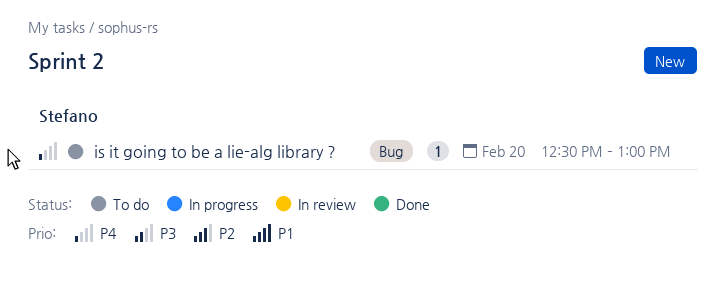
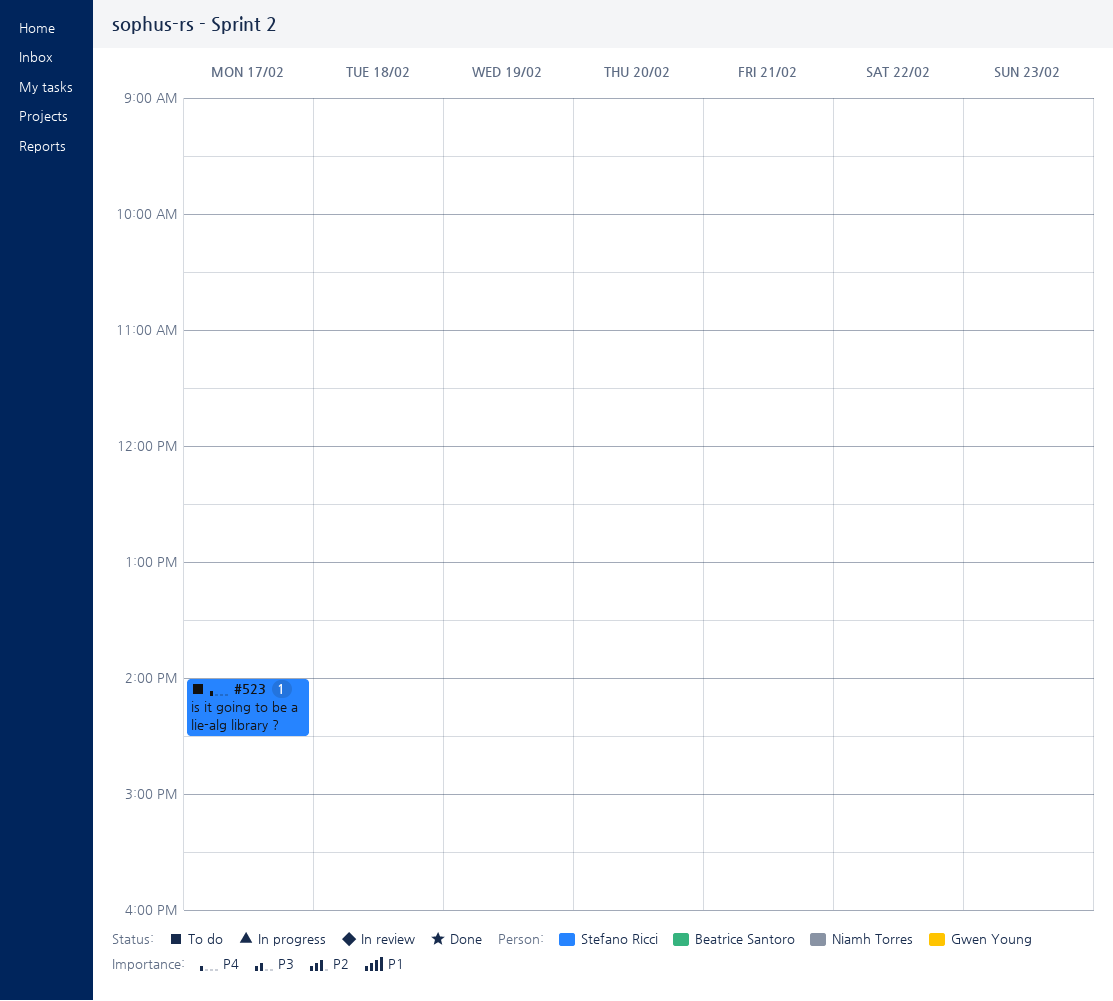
is it going to be a lie-alg library ?, day: Feb 20 -> Feb 17
is it going to be a lie-alg library ?, begins: 12:30 -> 14:00
is it going to be a lie-alg library ?, ends: 13:00 -> 14:30

